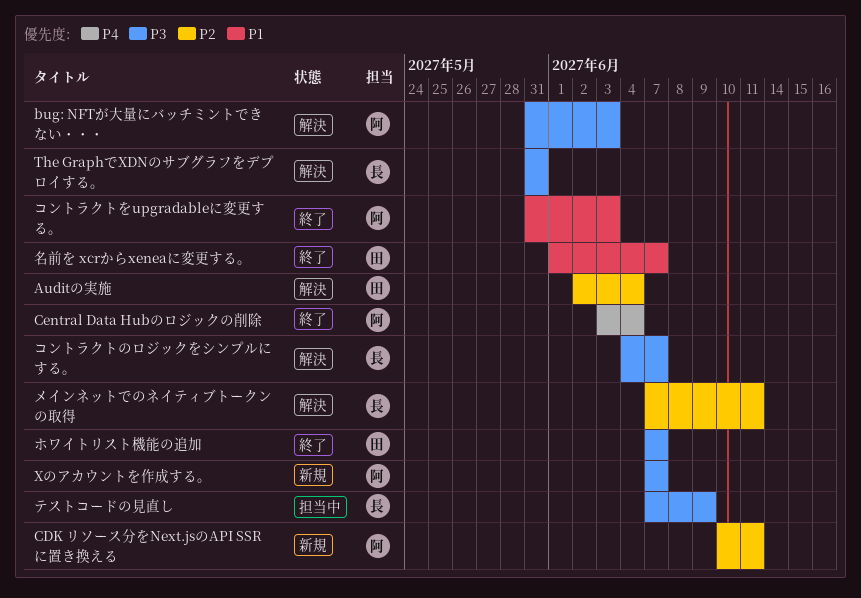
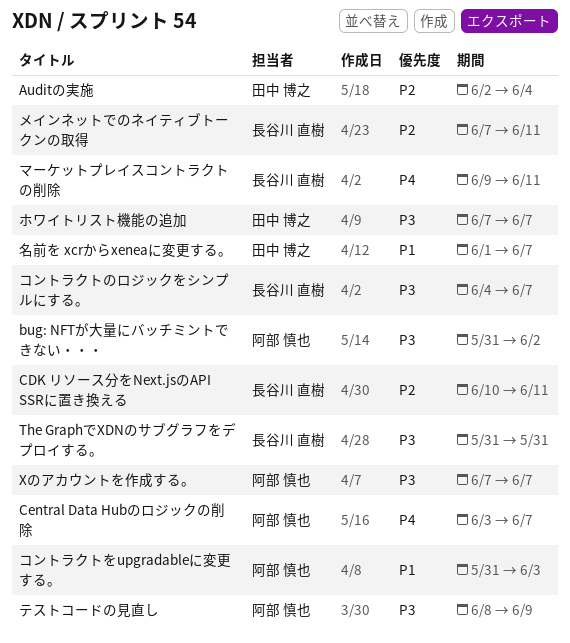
bug: NFTが大量にバッチミントできない・・・, due: Jun 3 -> Jun 2
CDK リソース分をNext.jsのAPI SSRに置き換える, owner: 阿部 慎也 -> 長谷川 直樹
Central Data Hubのロジックの削除, due: Jun 4 -> Jun 7
テストコードの見直し, owner: 長谷川 直樹 -> 阿部 慎也
テストコードの見直し, start: Jun 7 -> Jun 8
マーケットプレイスコントラクトの削除: none -> present

